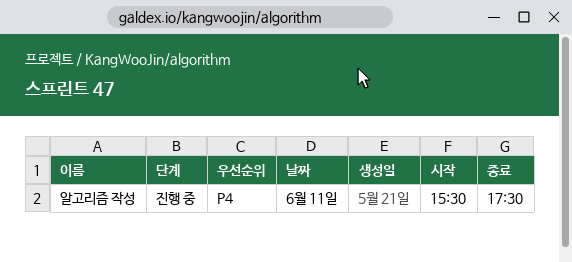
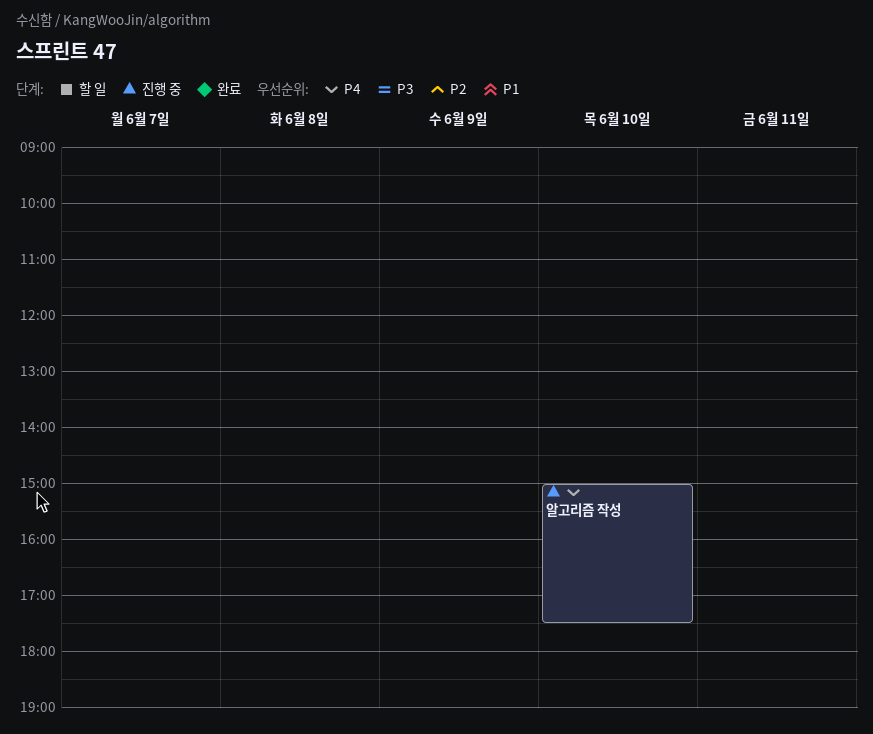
알고리즘 작성, day: Jun 11 -> Jun 10
알고리즘 작성, begins: 15:30 -> 15:00

